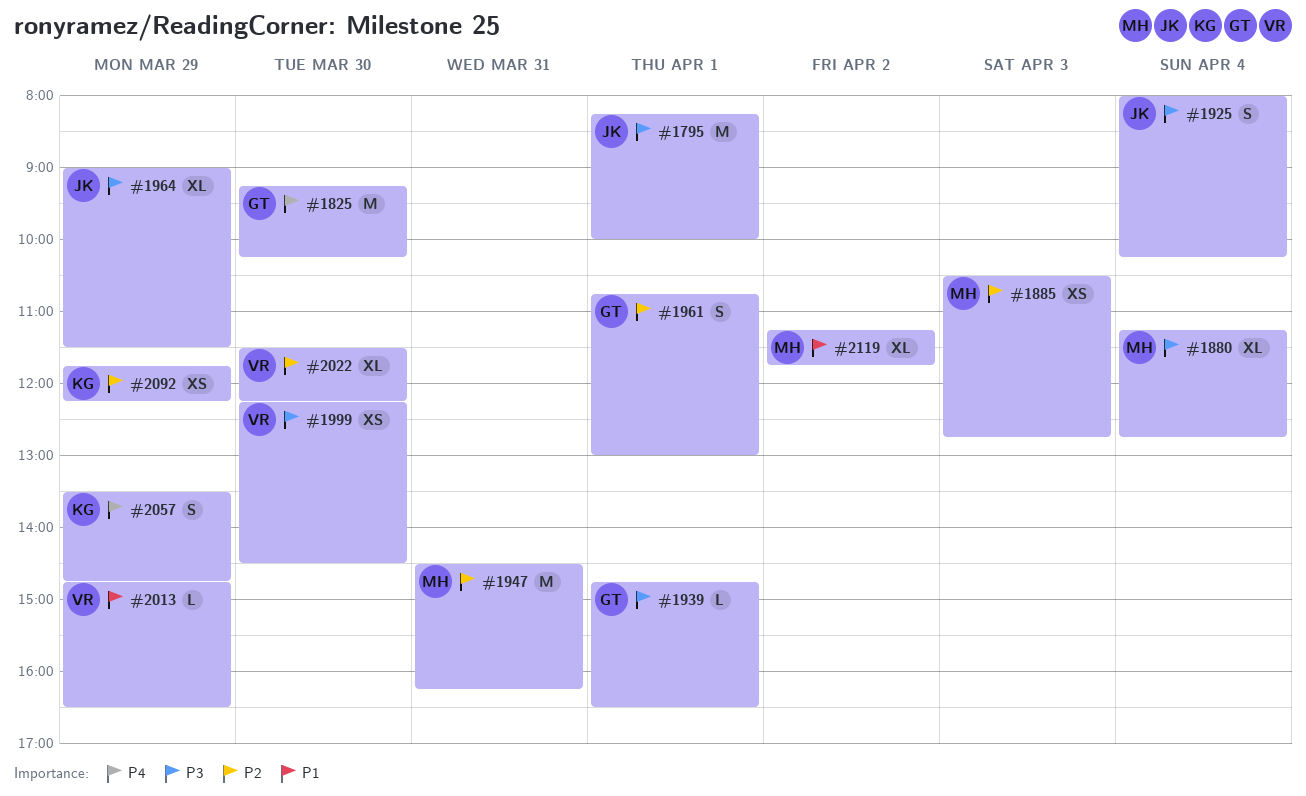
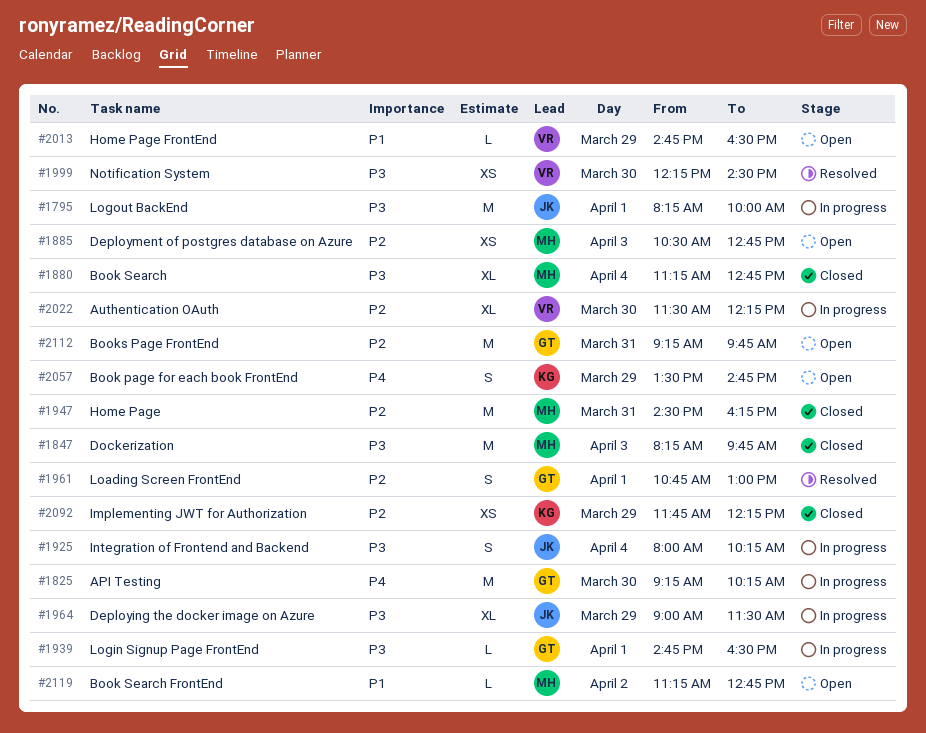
#1847: none -> present
#2112: none -> present
#2119, estimate: XL -> L
#2119, ends: 11:45 -> 12:45

